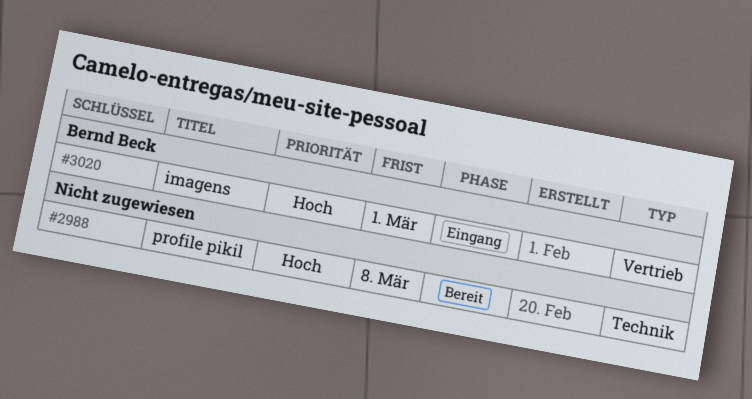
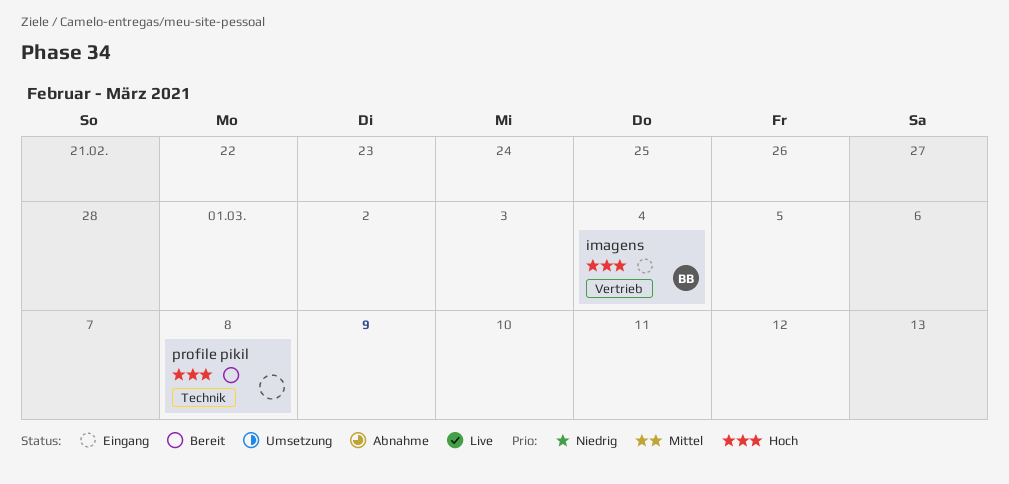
imagens, due: Mar 1 -> Mar 4

